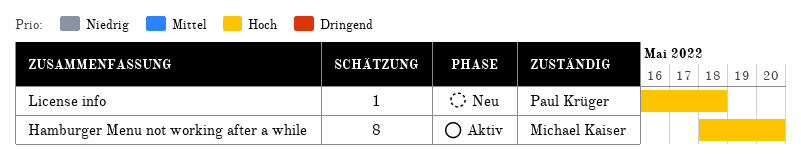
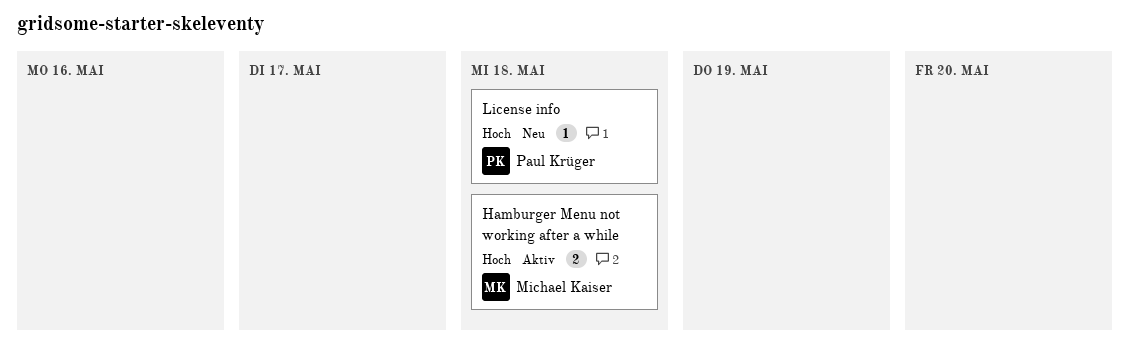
Hamburger Menu not working after a while, estimate: 8 -> 2
Hamburger Menu not working after a while, due: May 20 -> May 18

